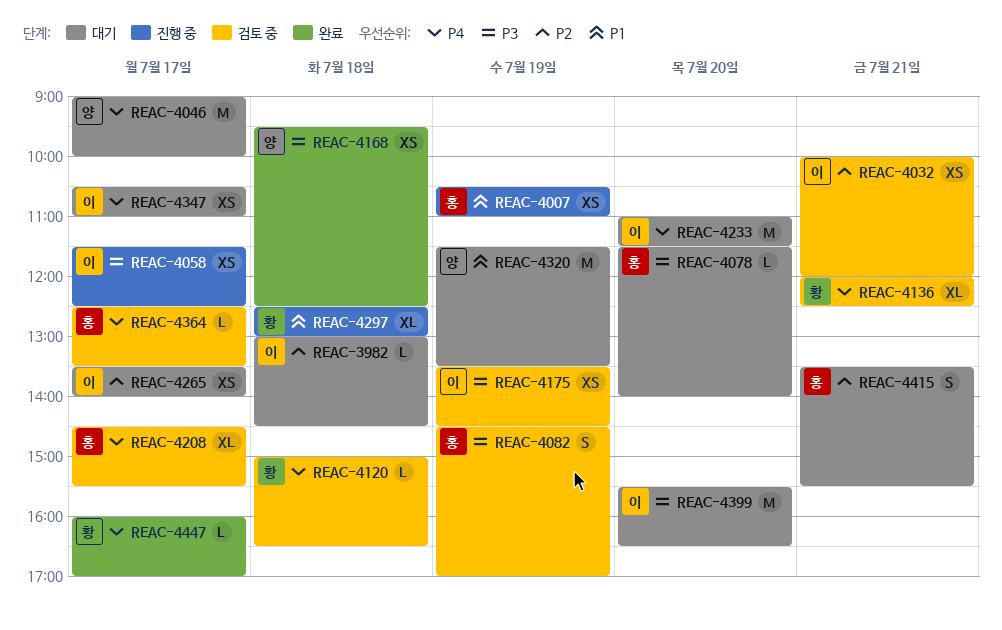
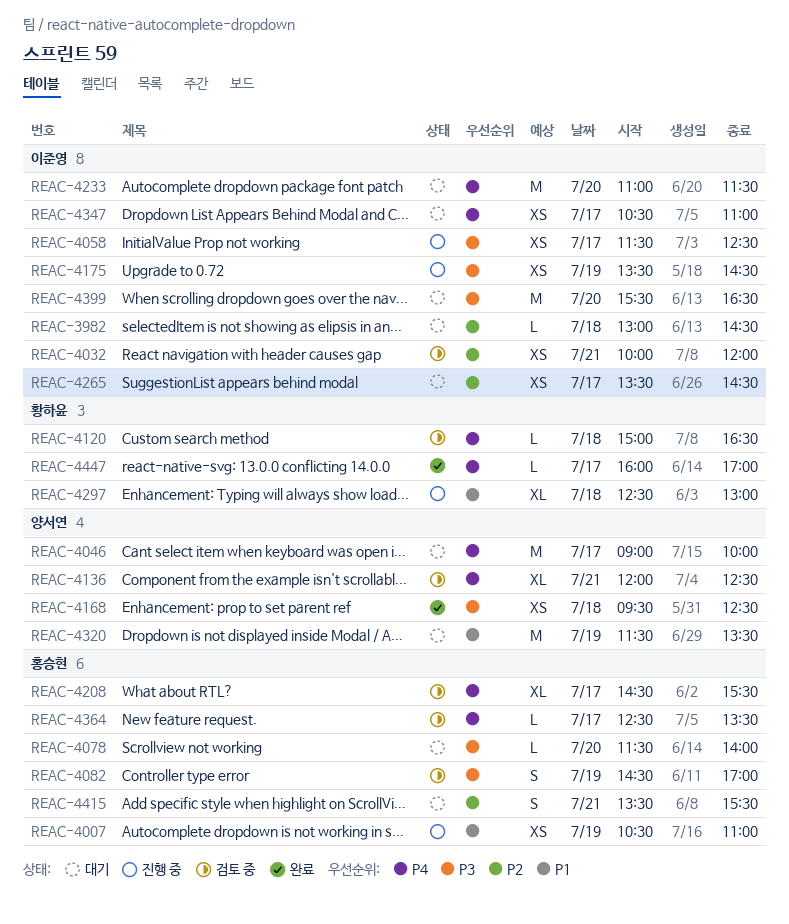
REAC-4136, owner: 황하윤 -> 양서연
REAC-4175, status: 검토 중 -> 진행 중
REAC-4265, ends: 14:00 -> 14:30

